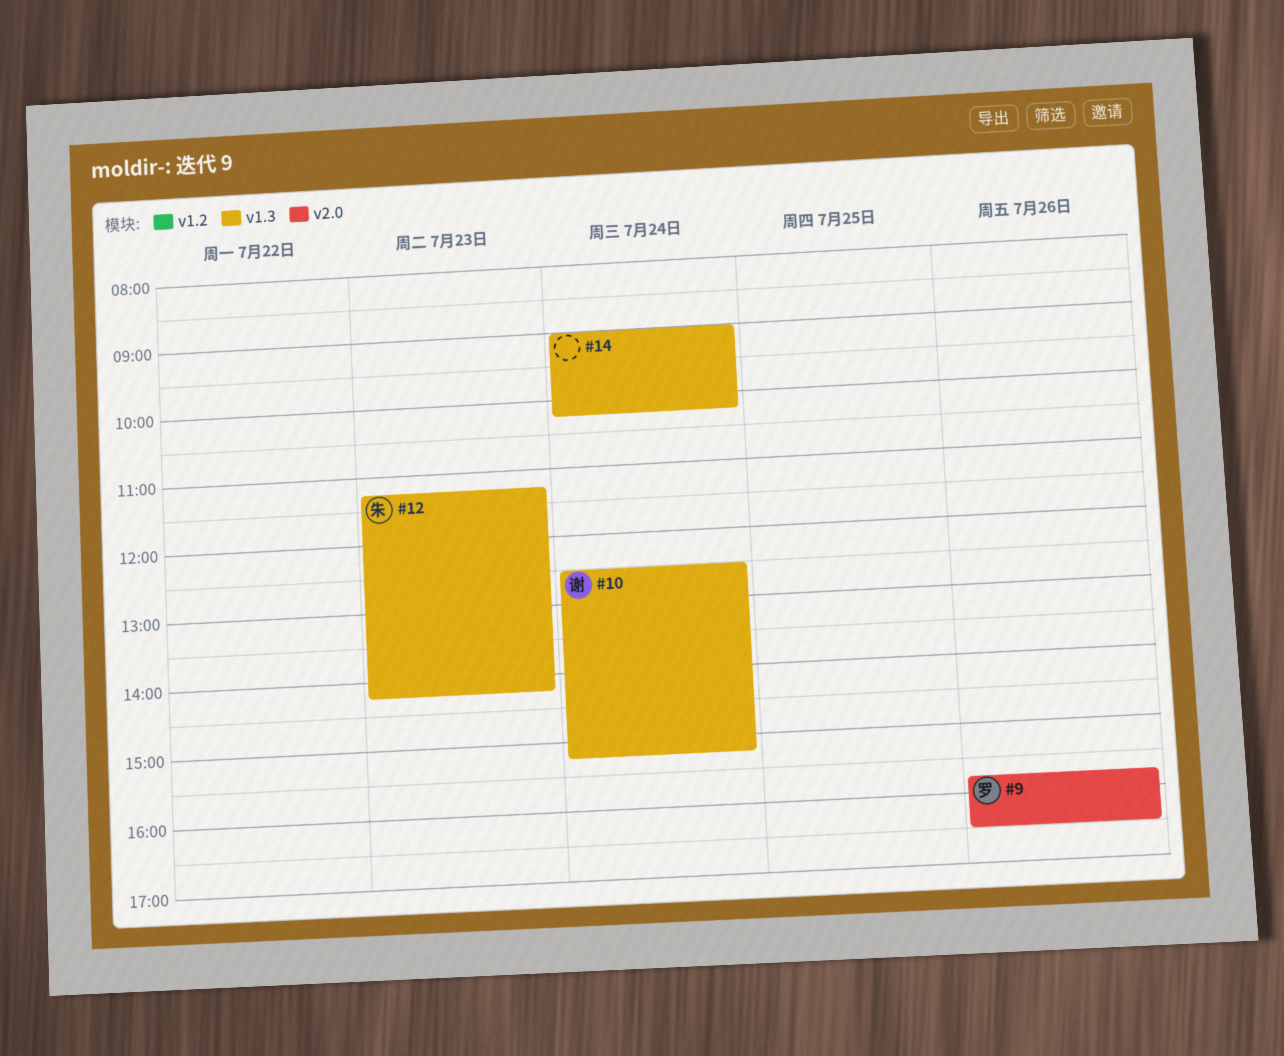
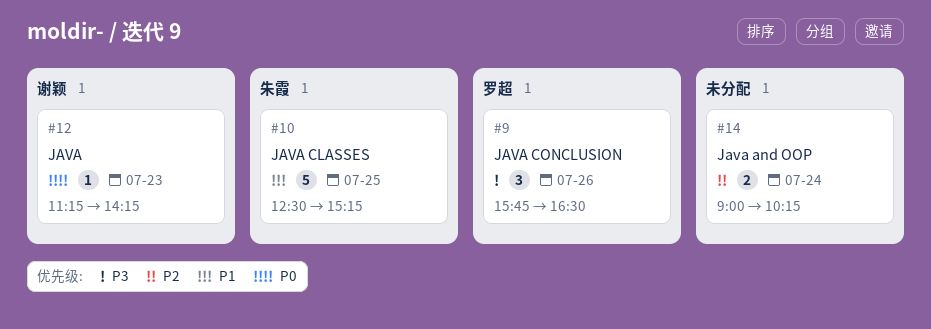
#10, owner: 谢颖 -> 朱霞
#10, day: Jul 24 -> Jul 25
#12, owner: 朱霞 -> 谢颖

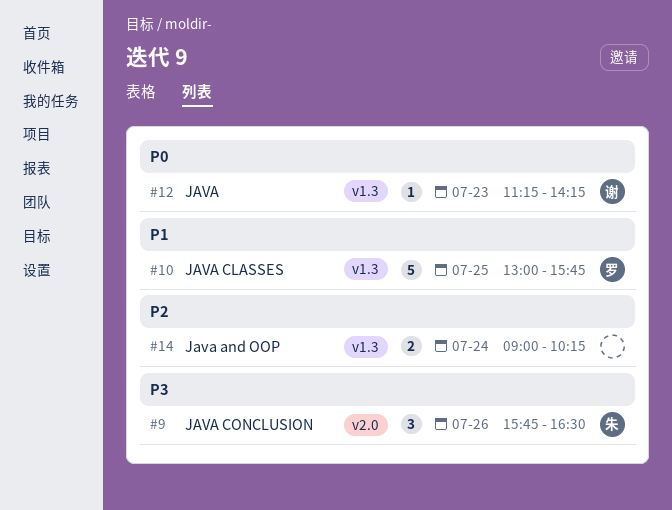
#9, owner: 罗超 -> 朱霞
#10, owner: 朱霞 -> 罗超
#10, begins: 12:30 -> 13:00
#10, ends: 15:15 -> 15:45

